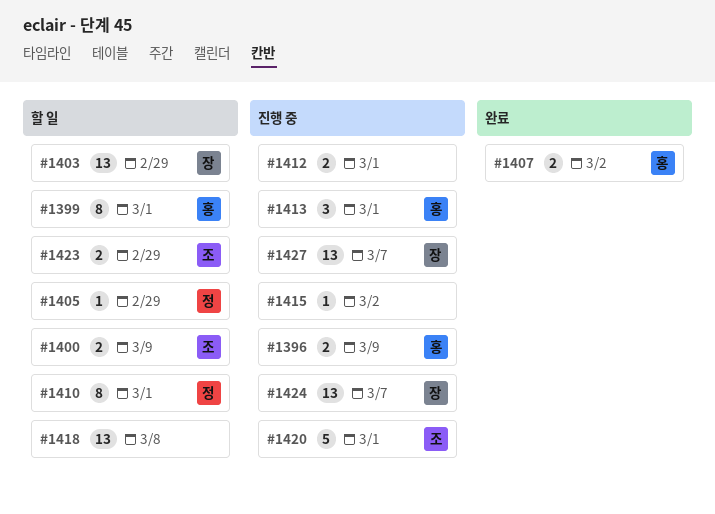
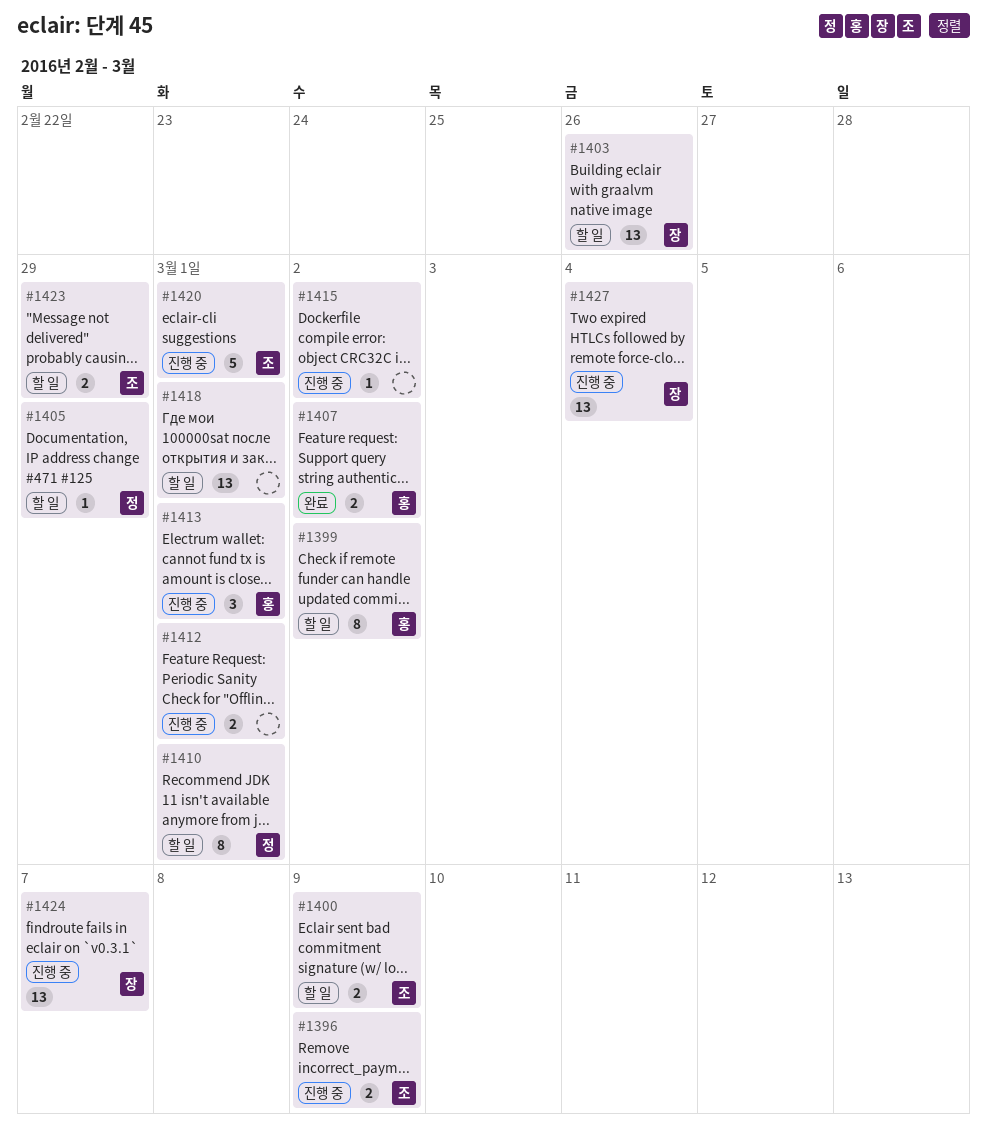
#1396, owner: 홍 -> 조
#1399, due: Mar 1 -> Mar 2
#1403, due: Feb 29 -> Feb 26
#1418, due: Mar 8 -> Mar 1
#1427, due: Mar 7 -> Mar 4

